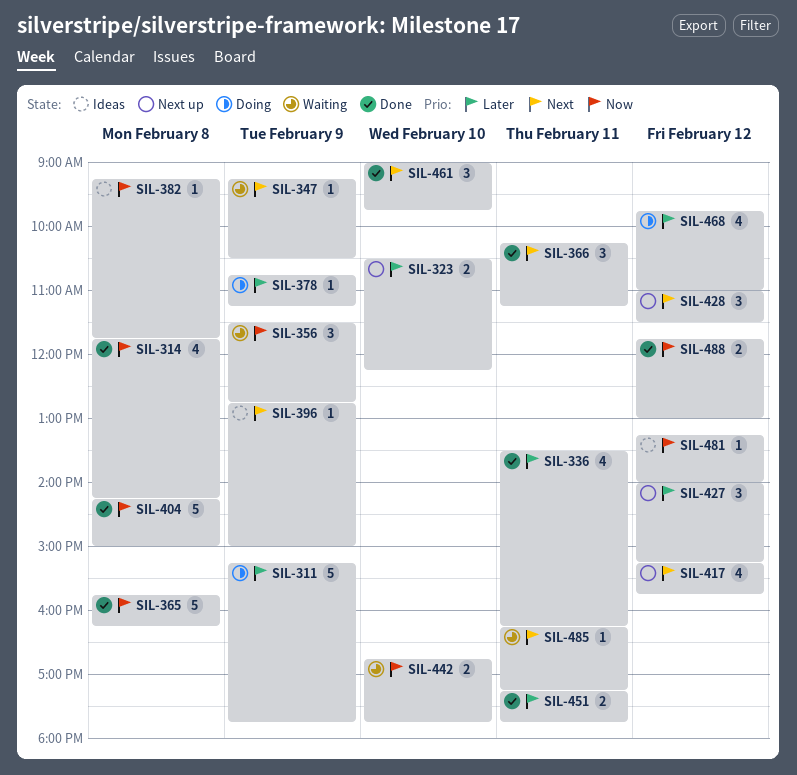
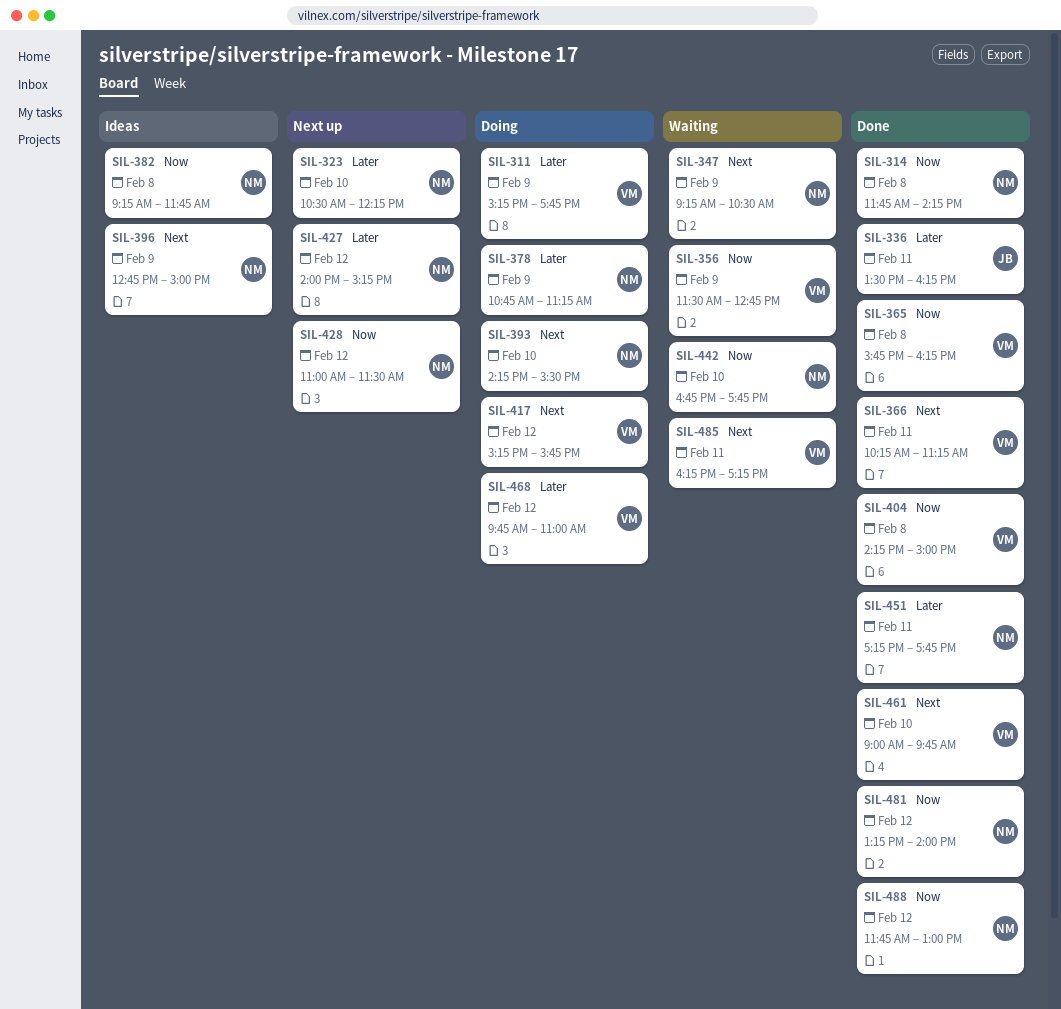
SIL-393: none -> present
SIL-417, status: Next up -> Doing
SIL-428, priority: Next -> Now
SIL-481, status: Ideas -> Done

